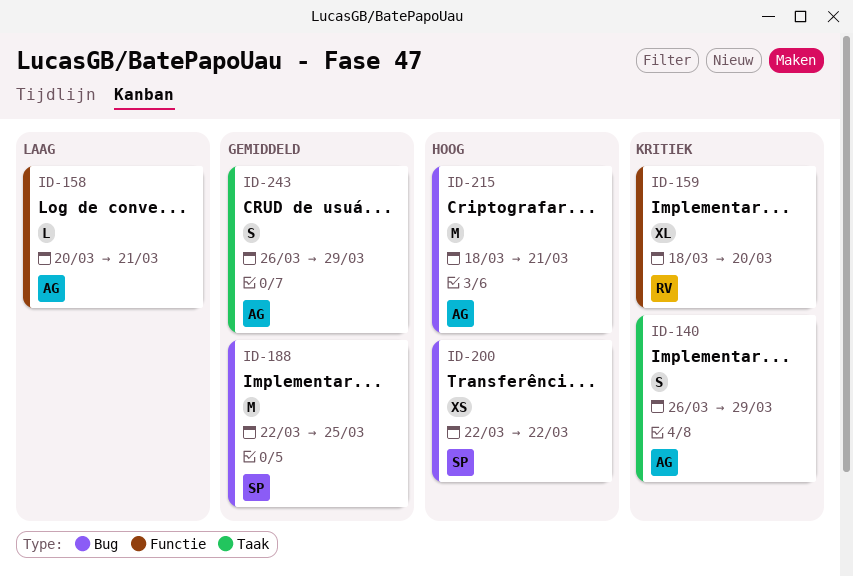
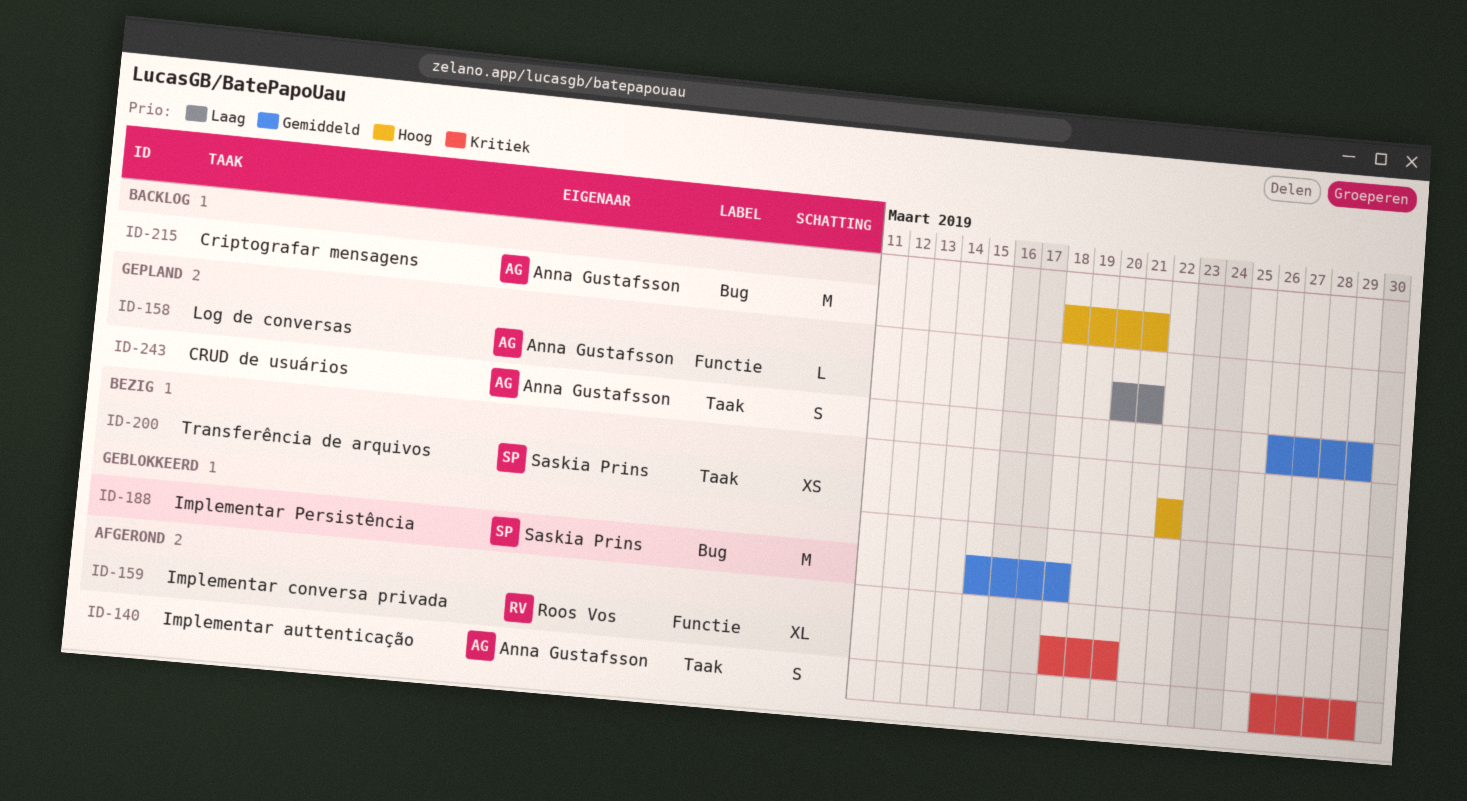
ID-188, start: Mar 22 -> Mar 15
ID-188, due: Mar 25 -> Mar 18
ID-200, label: Bug -> Taak

